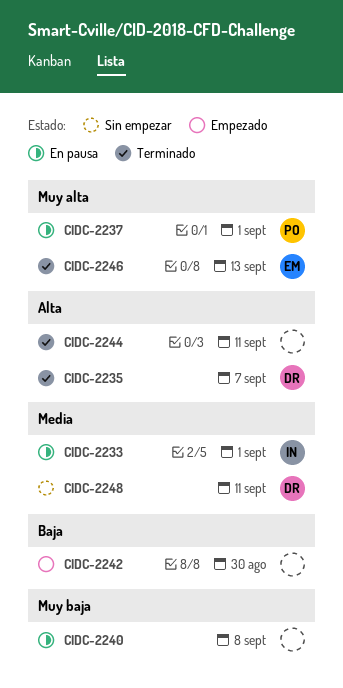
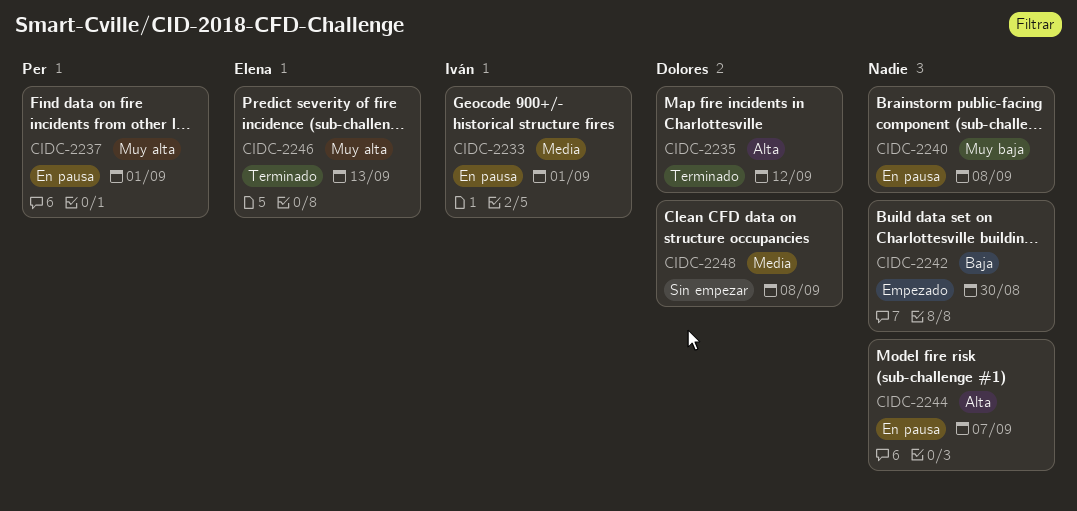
CIDC-2235, due: Sep 7 -> Sep 12
CIDC-2244, status: Terminado -> En pausa
CIDC-2244, due: Sep 11 -> Sep 7
CIDC-2248, due: Sep 11 -> Sep 8

